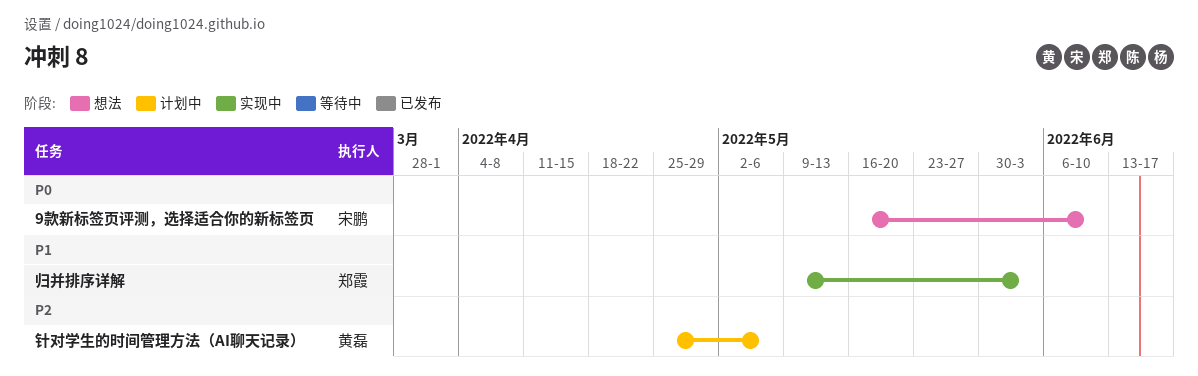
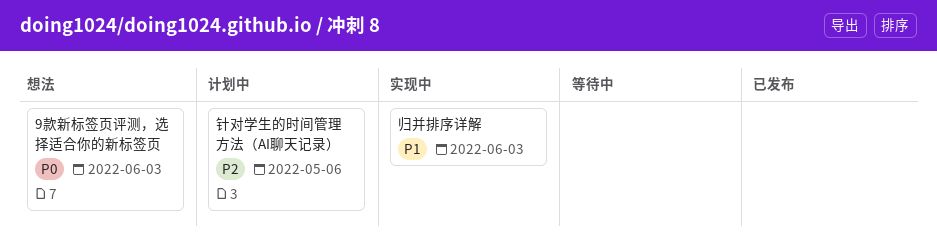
9款新标签页评测，选择适合你的新标签页, due: Jun 10 -> Jun 3

